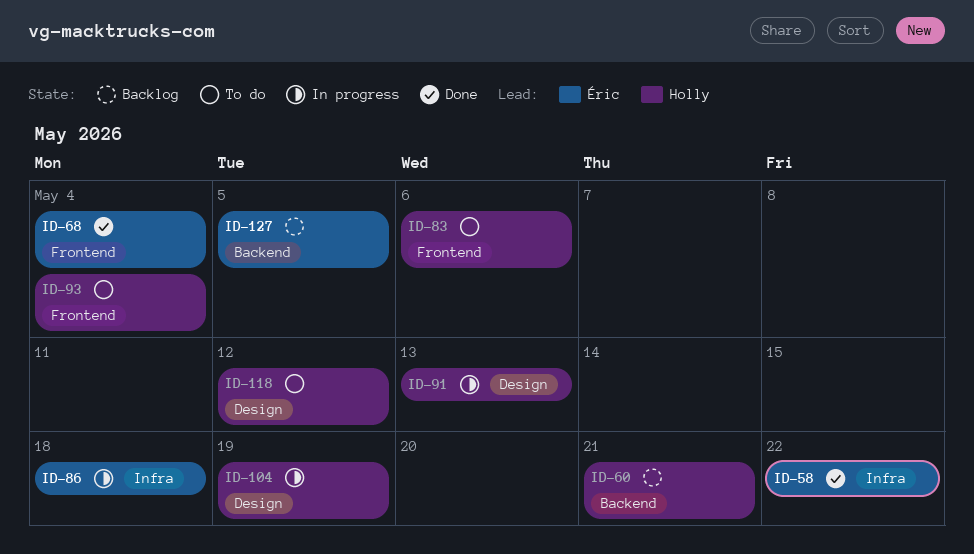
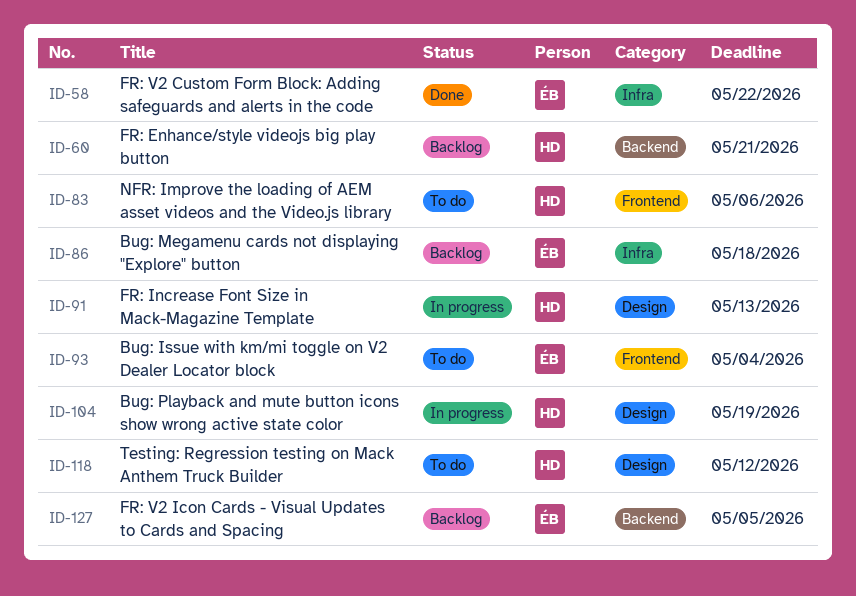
ID-68: present -> none
ID-86, status: In progress -> Backlog
ID-93, owner: Holly -> Éric

